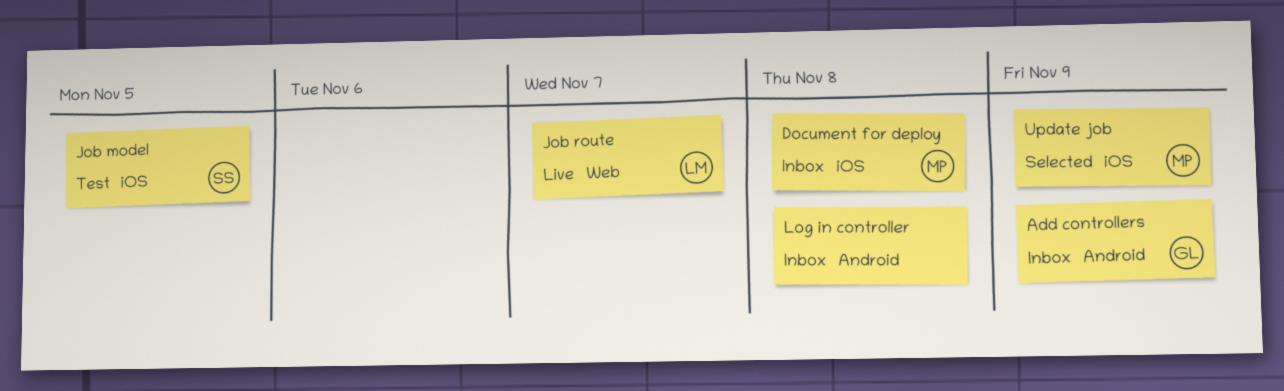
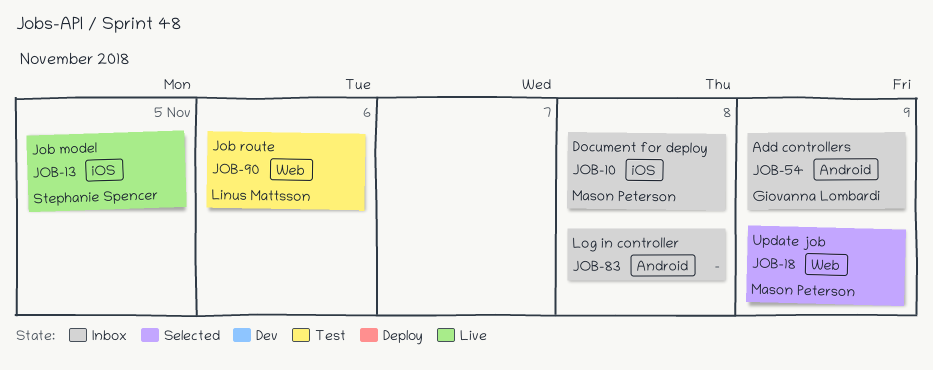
Job model, status: Test -> Live
Job route, status: Live -> Test
Job route, due: Nov 7 -> Nov 6
Update job, label: iOS -> Web

